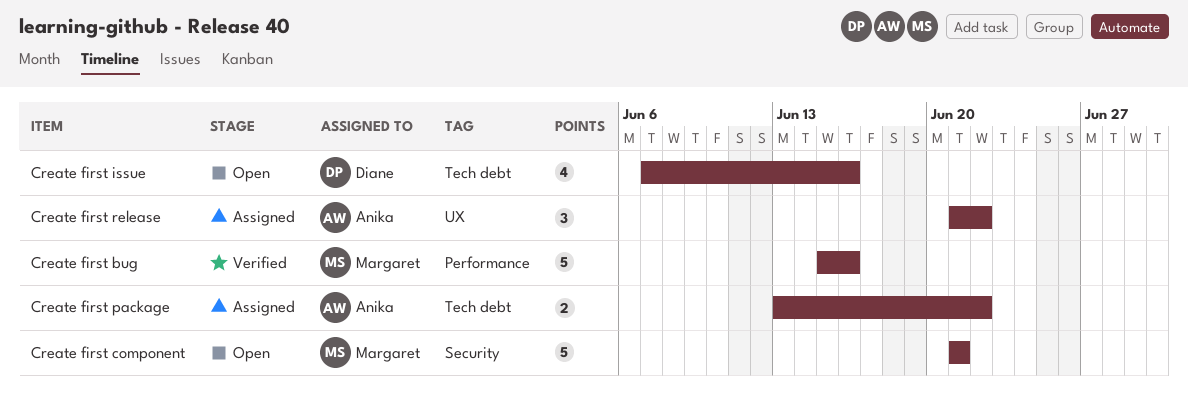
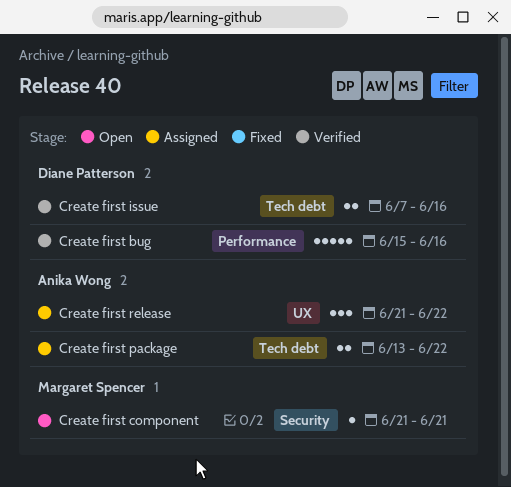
Create first bug, owner: Margaret Spencer -> Diane Patterson
Create first component, estimate: 5 -> 1
Create first issue, status: Open -> Verified
Create first issue, estimate: 4 -> 2

